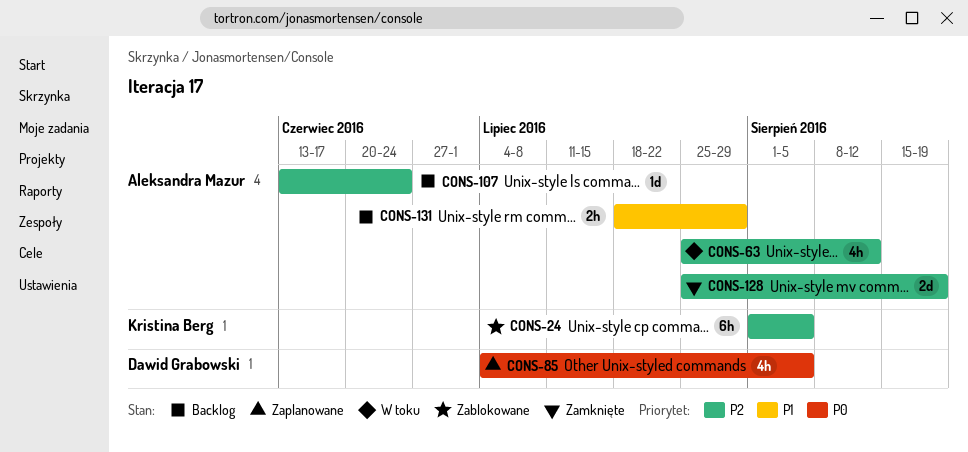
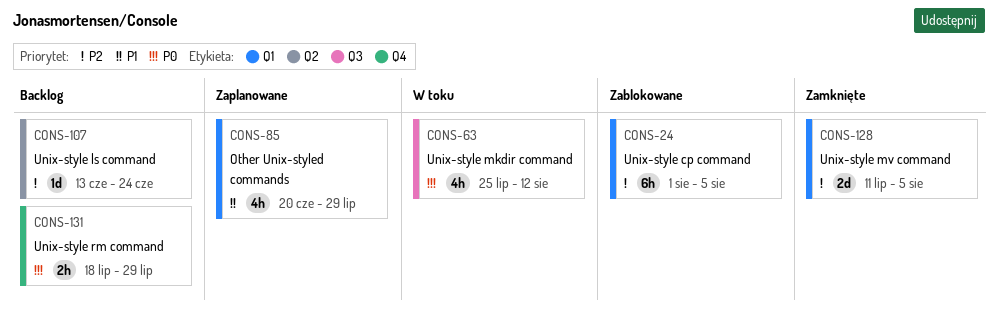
CONS-63, priority: P2 -> P0
CONS-85, priority: P0 -> P1
CONS-85, start: Jul 4 -> Jun 20
CONS-85, due: Aug 5 -> Jul 29
CONS-128, start: Jul 25 -> Jul 11
CONS-128, due: Aug 19 -> Aug 5
CONS-131, priority: P1 -> P0

